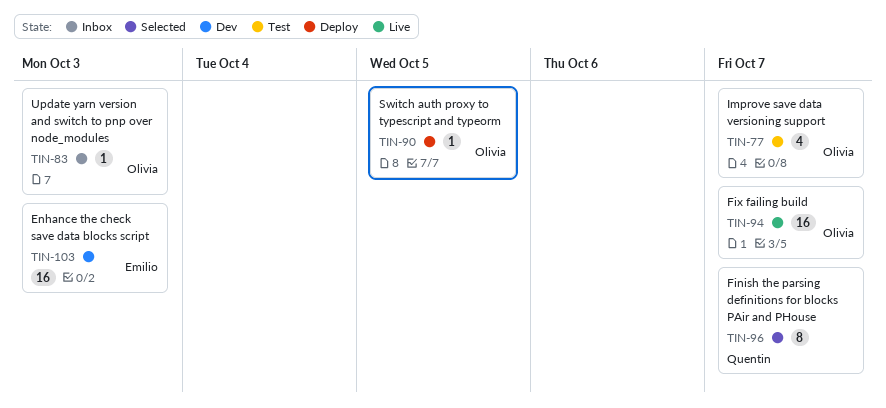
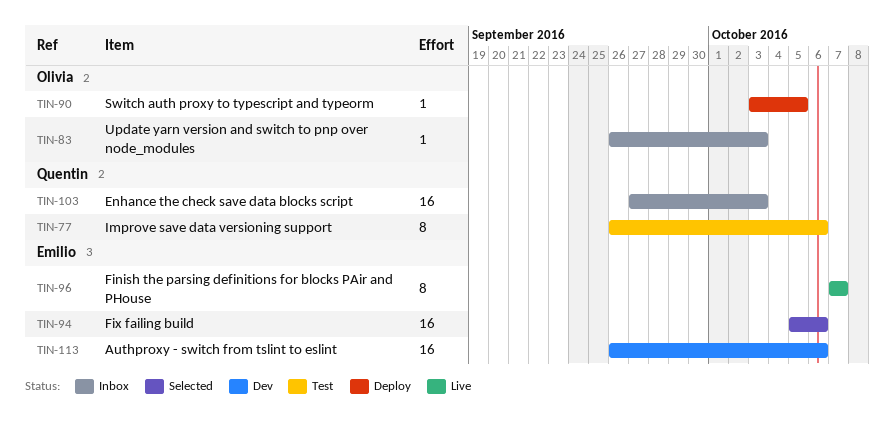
TIN-77, owner: Olivia -> Quentin
TIN-77, estimate: 4 -> 8
TIN-77, due: Oct 7 -> Oct 6
TIN-94, status: Live -> Selected
TIN-94, owner: Olivia -> Emilio
TIN-94, due: Oct 7 -> Oct 6
TIN-96, status: Selected -> Live
TIN-96, owner: Quentin -> Emilio
TIN-103, status: Dev -> Inbox
TIN-103, owner: Emilio -> Quentin
TIN-113: none -> present

